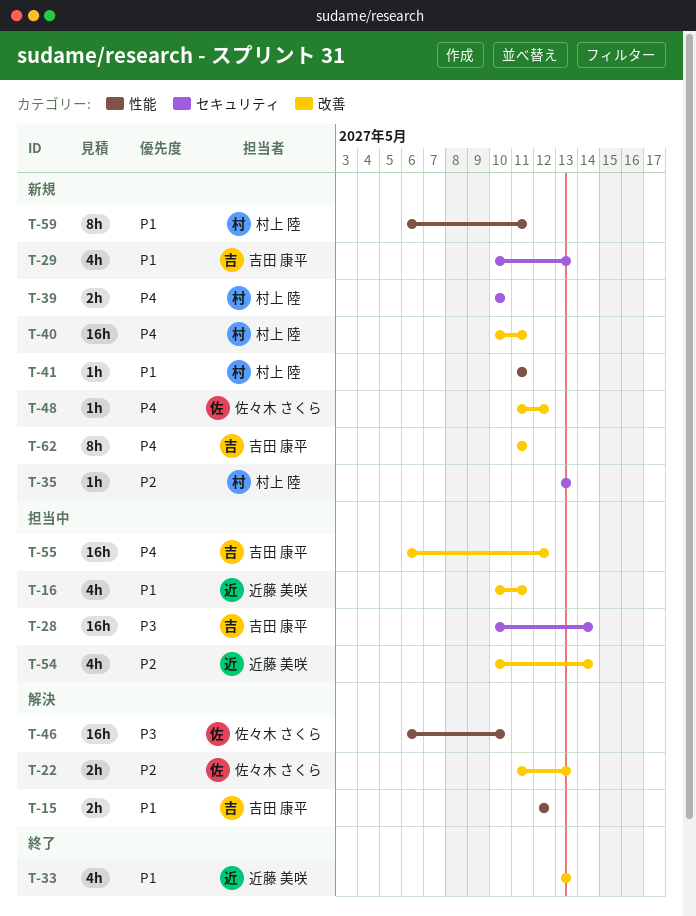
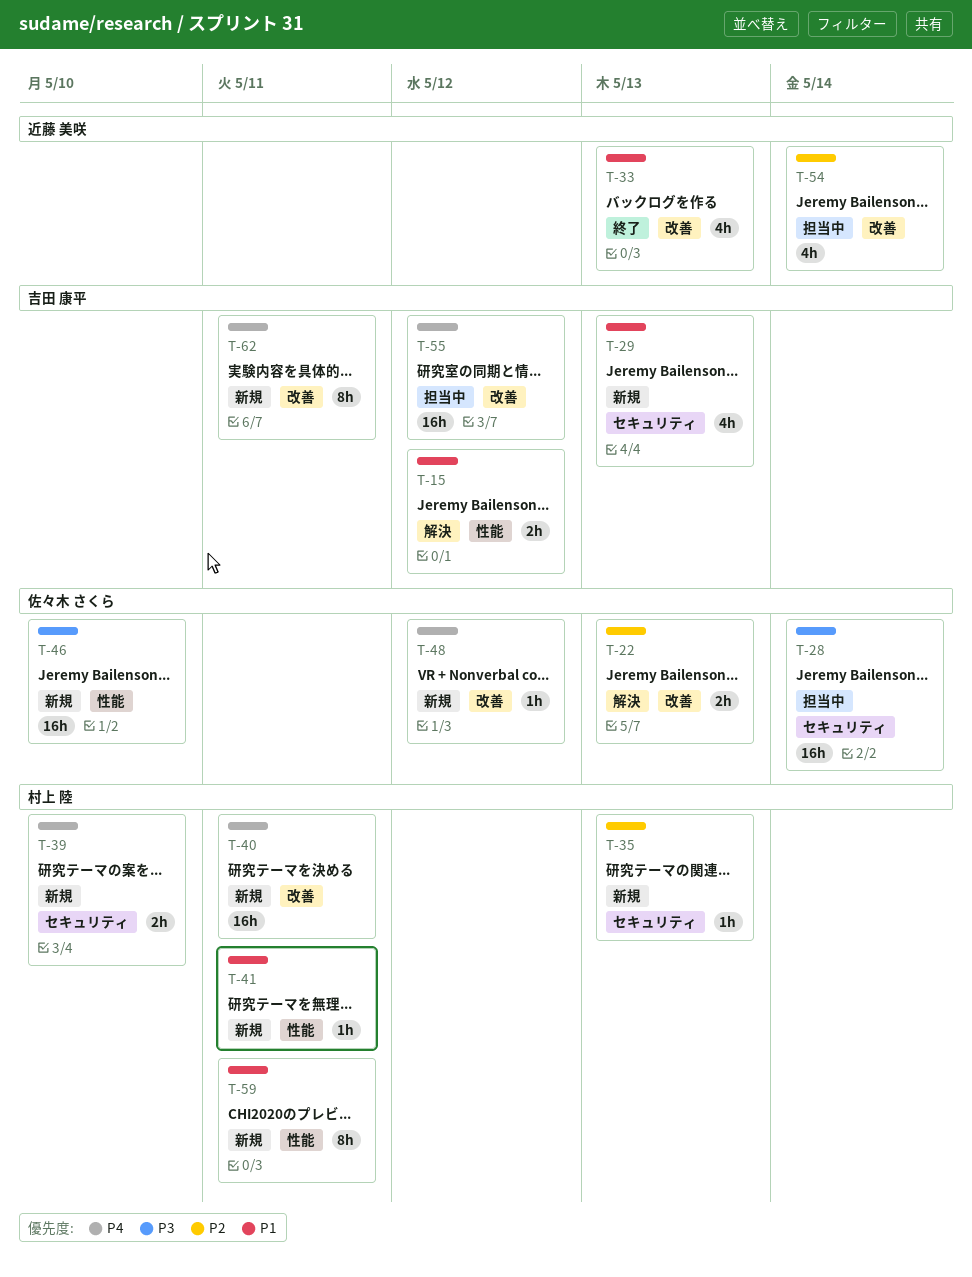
T-16: present -> none
T-28, owner: 吉田 康平 -> 佐々木 さくら
T-46, status: 解決 -> 新規

